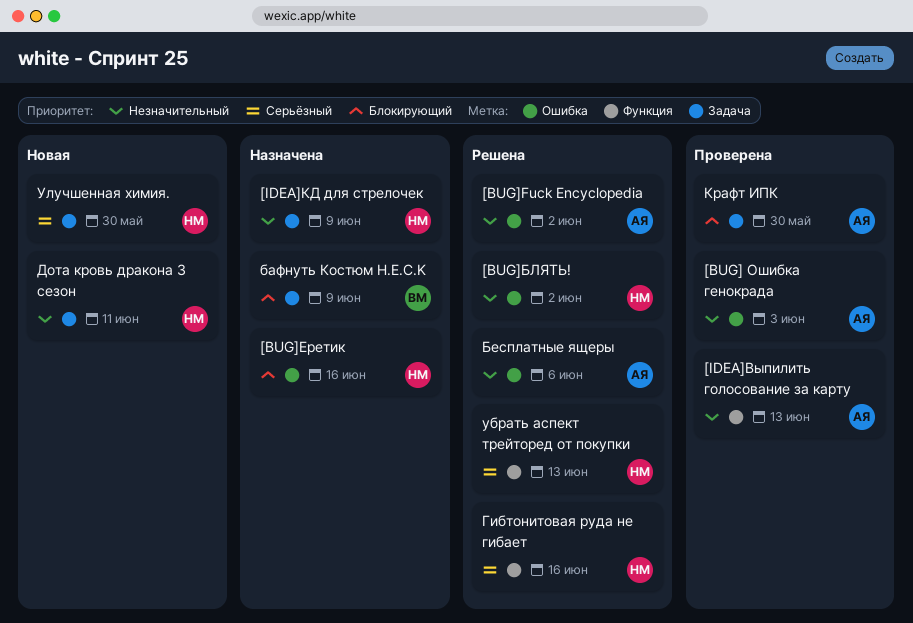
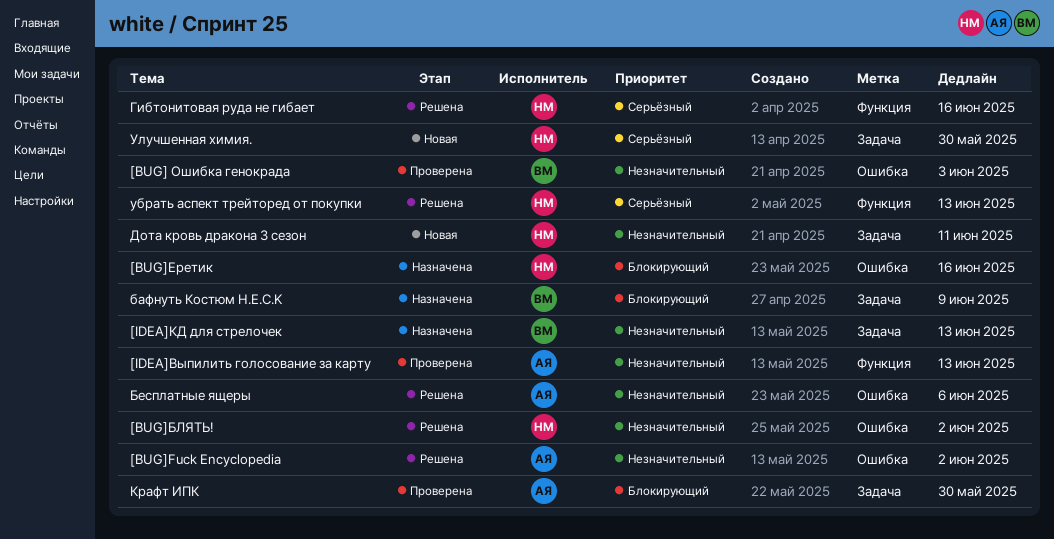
[BUG] Ошибка генокрада, owner: АЯ -> ВМ
[IDEA]КД для стрелочек, owner: НМ -> ВМ
[IDEA]КД для стрелочек, due: Jun 9 -> Jun 13

